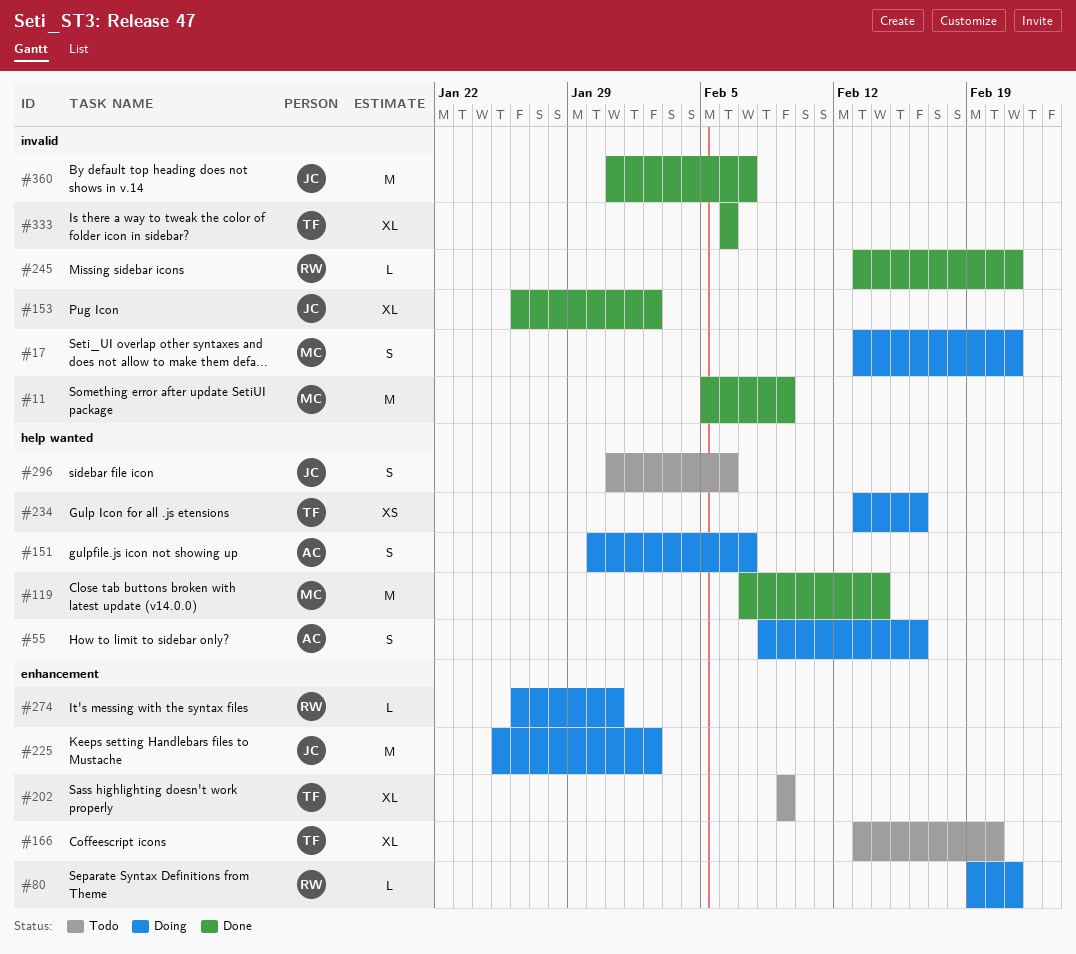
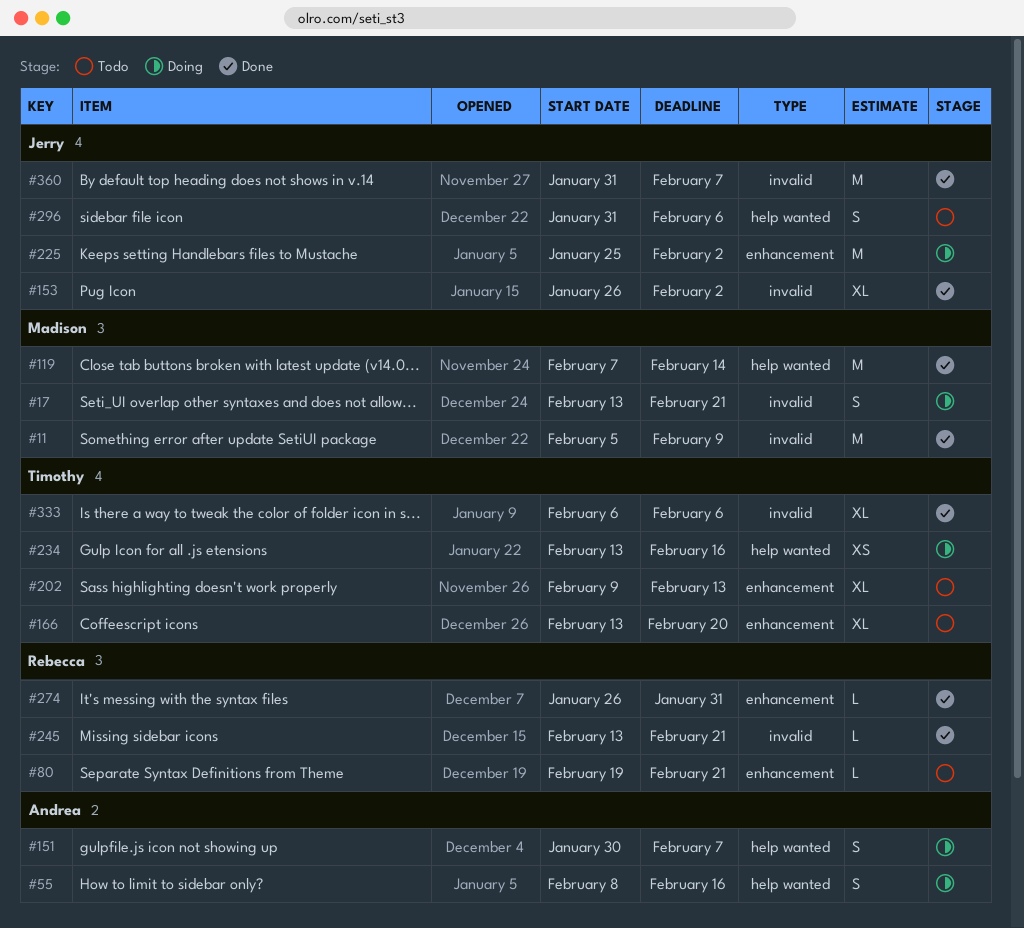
#80, status: Doing -> Todo
#202, due: Feb 9 -> Feb 13
#274, status: Doing -> Done

